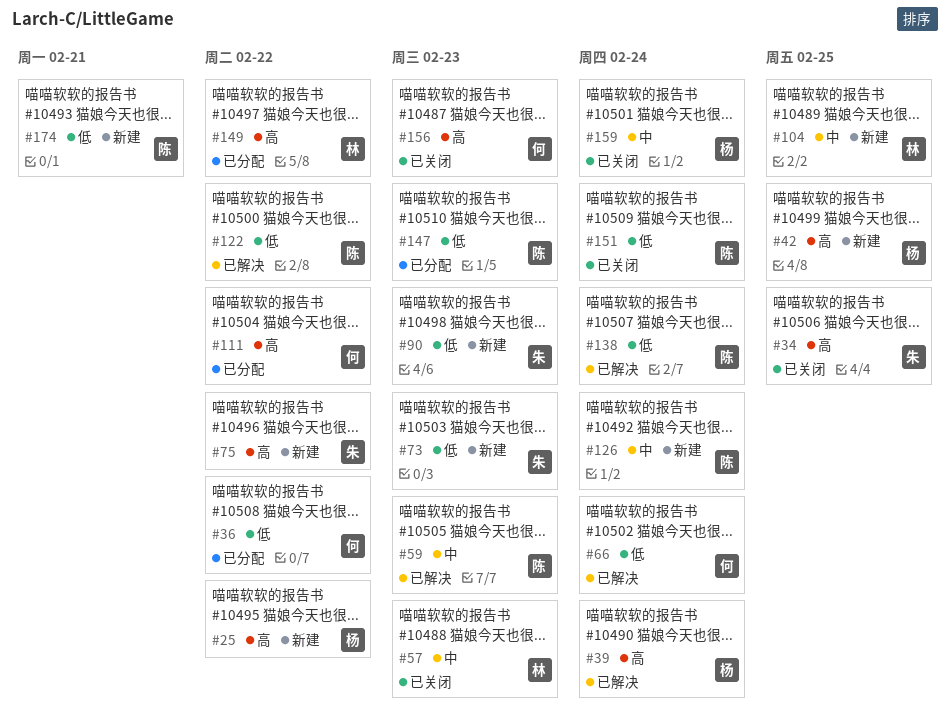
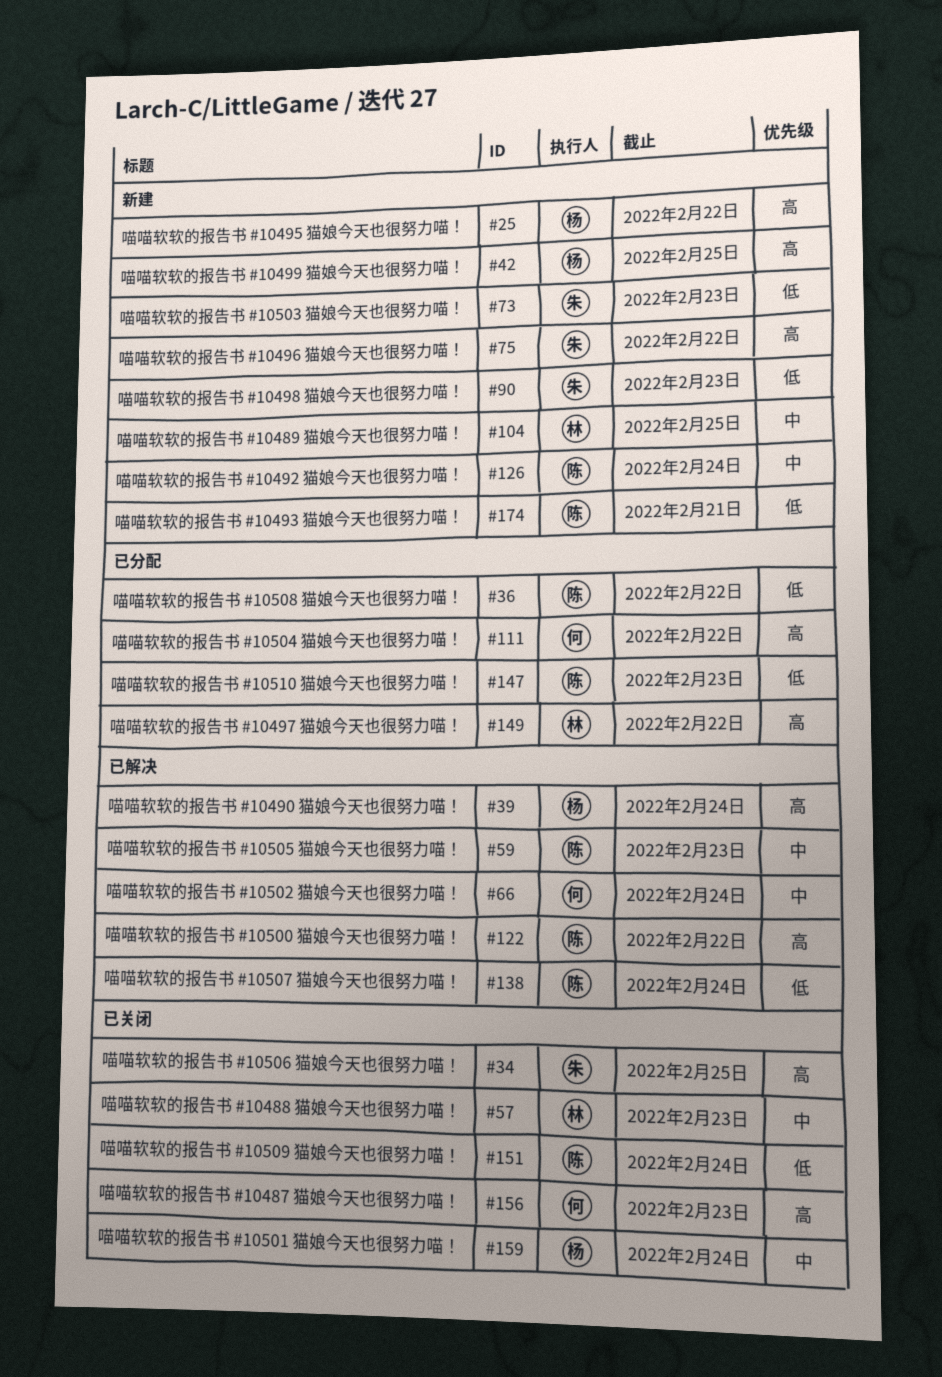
#36, owner: 何 -> 陈
#66, priority: 低 -> 中
#122, priority: 低 -> 高

